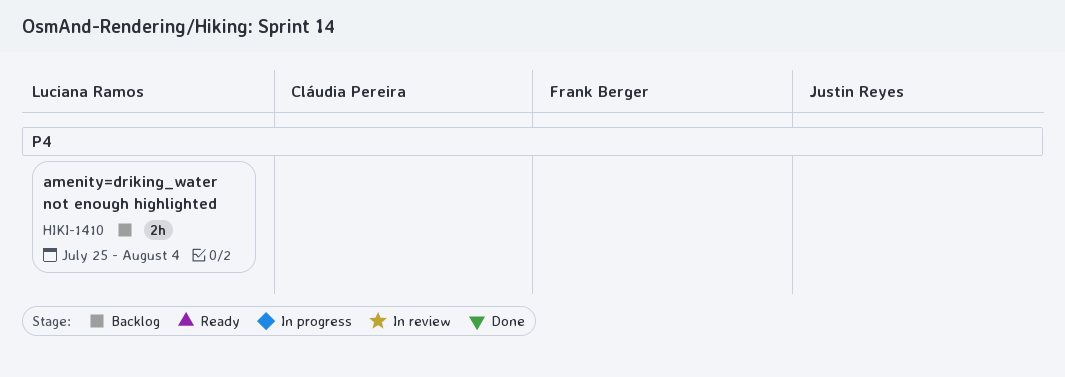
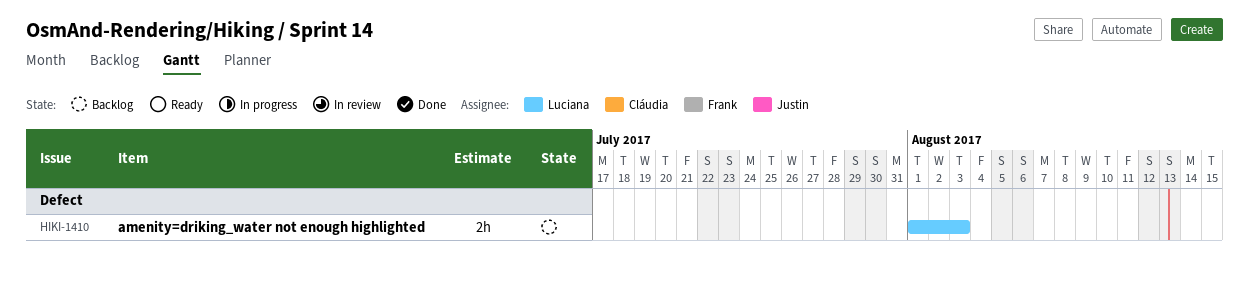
HIKI-1410, start: Jul 25 -> Aug 1
HIKI-1410, due: Aug 4 -> Aug 3

